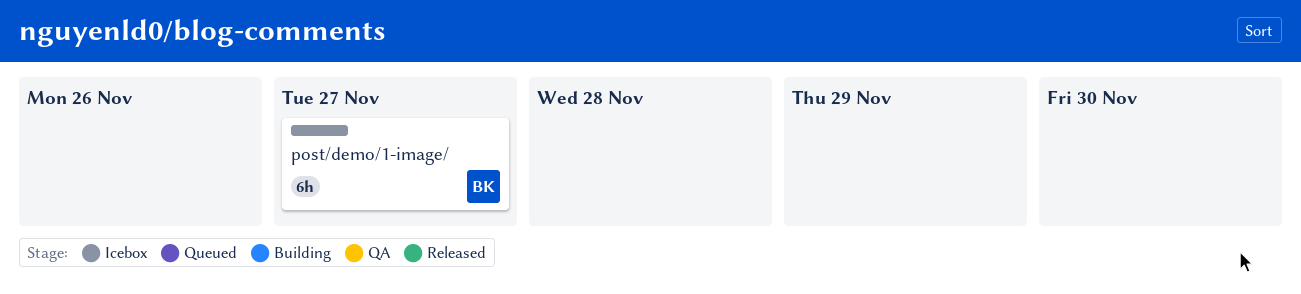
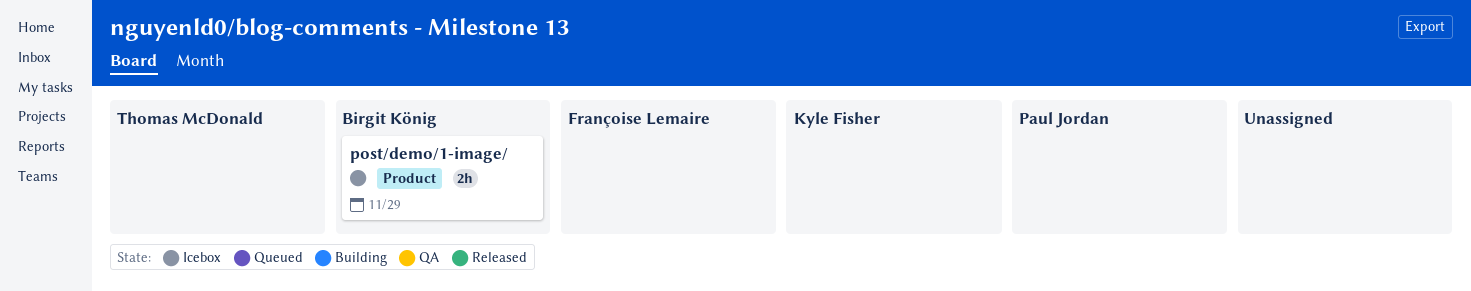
post/demo/1-image/, estimate: 6h -> 2h
post/demo/1-image/, due: Nov 27 -> Nov 29

